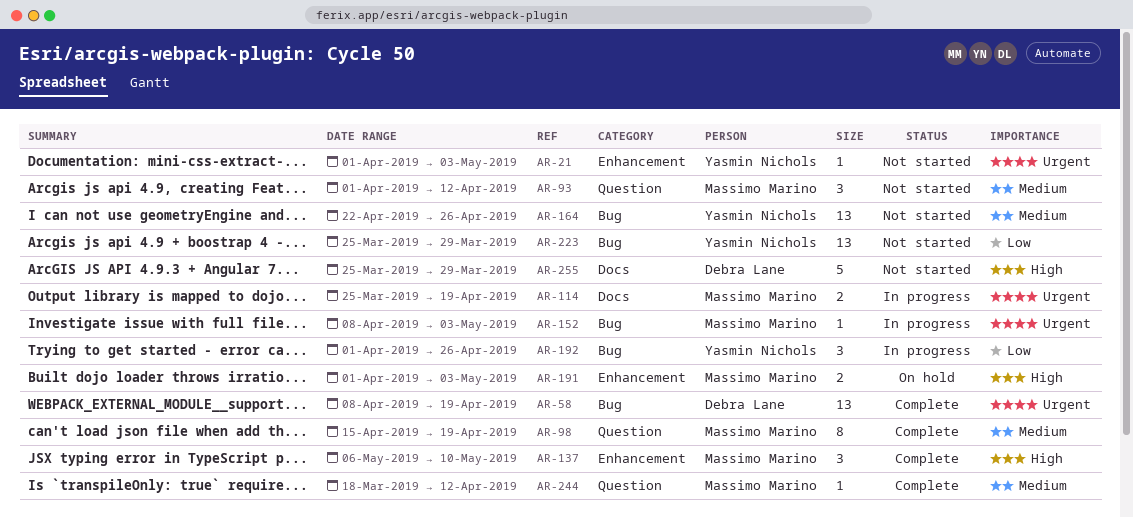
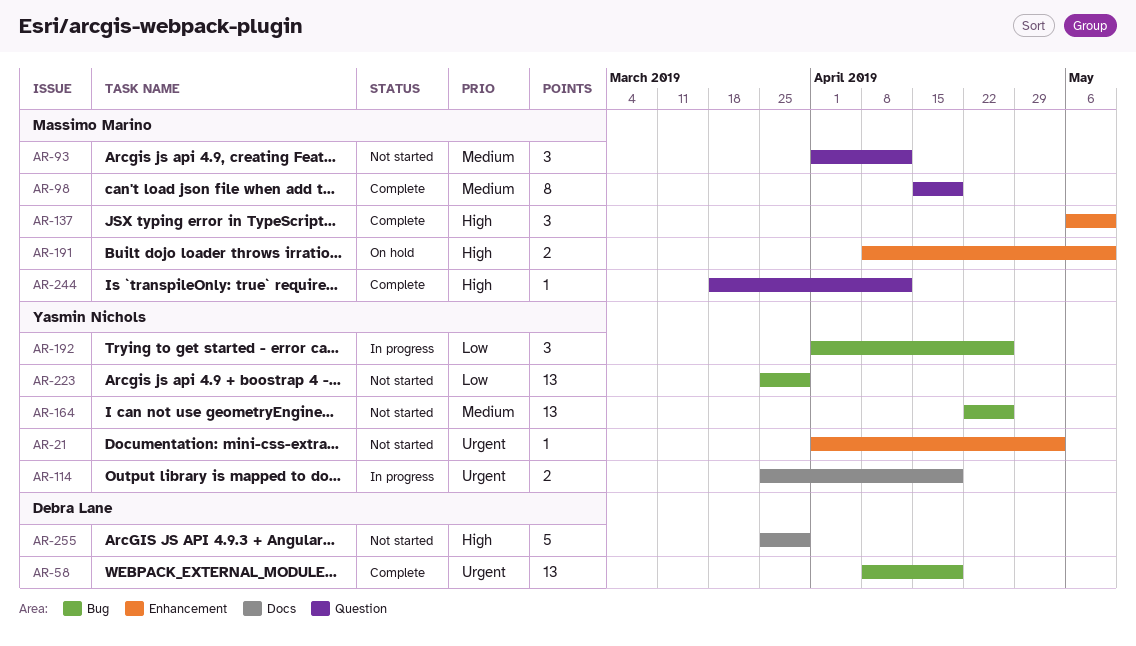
AR-114, owner: Massimo Marino -> Yasmin Nichols
AR-152: present -> none
AR-191, start: Apr 1 -> Apr 8
AR-191, due: May 3 -> May 10
AR-244, priority: Medium -> High

